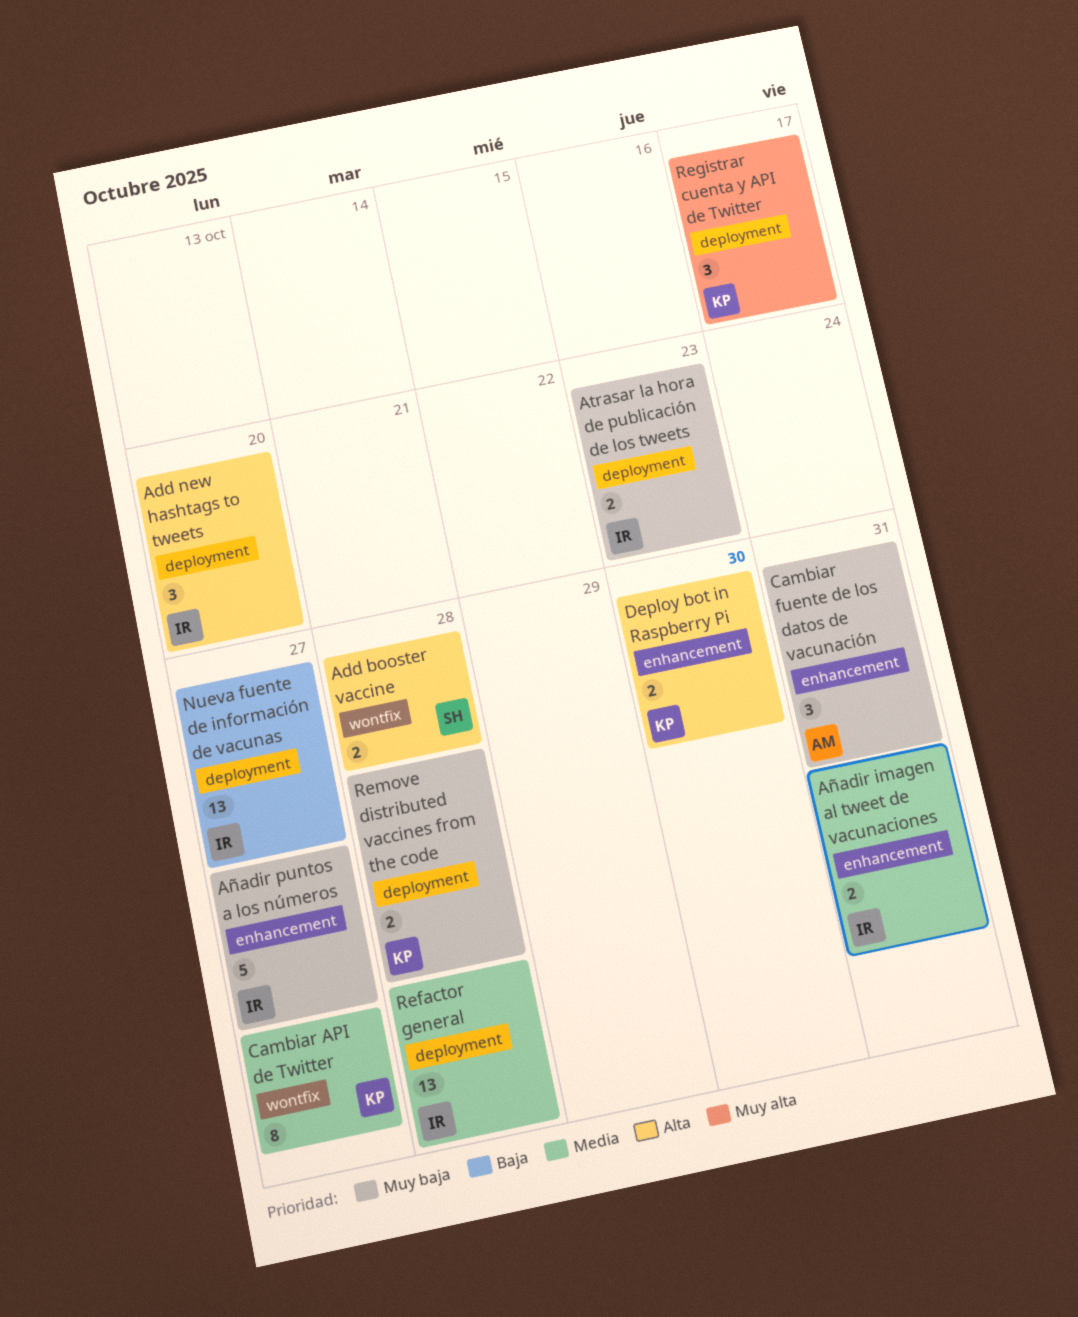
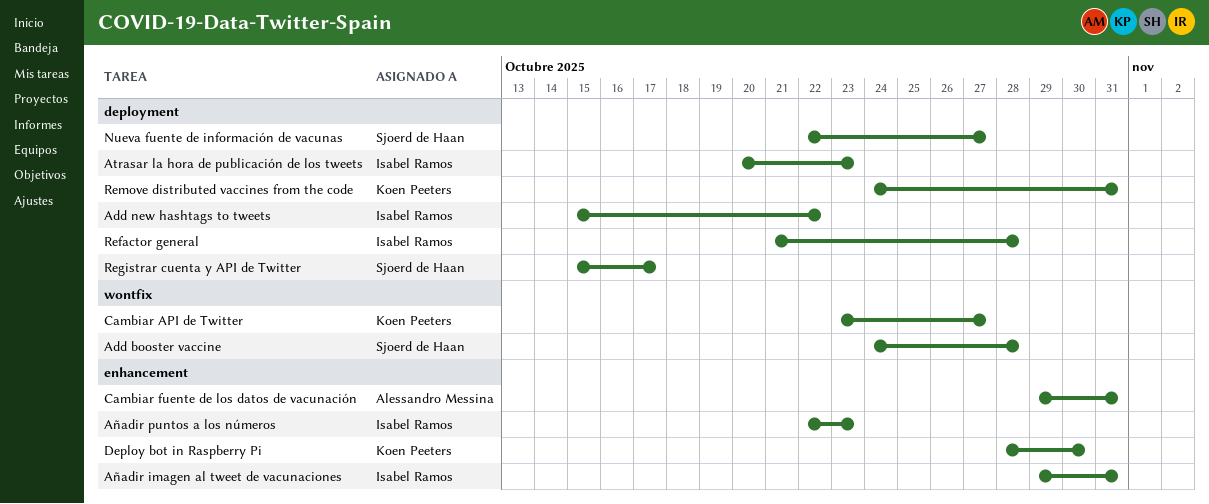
Add new hashtags to tweets, due: Oct 20 -> Oct 22
Añadir puntos a los números, due: Oct 27 -> Oct 23
Nueva fuente de información de vacunas, owner: Isabel Ramos -> Sjoerd de Haan
Registrar cuenta y API de Twitter, owner: Koen Peeters -> Sjoerd de Haan
Remove distributed vaccines from the code, due: Oct 28 -> Oct 31

